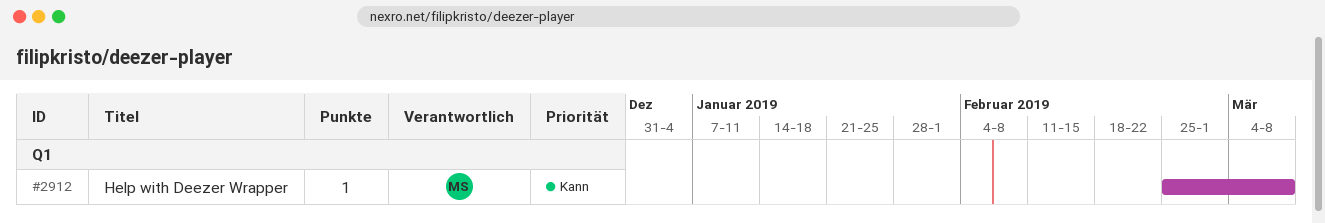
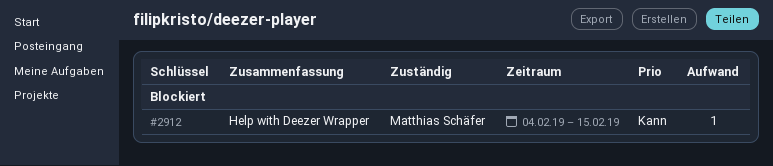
#2912, start: Feb 25 -> Feb 4
#2912, due: Mar 8 -> Feb 15

